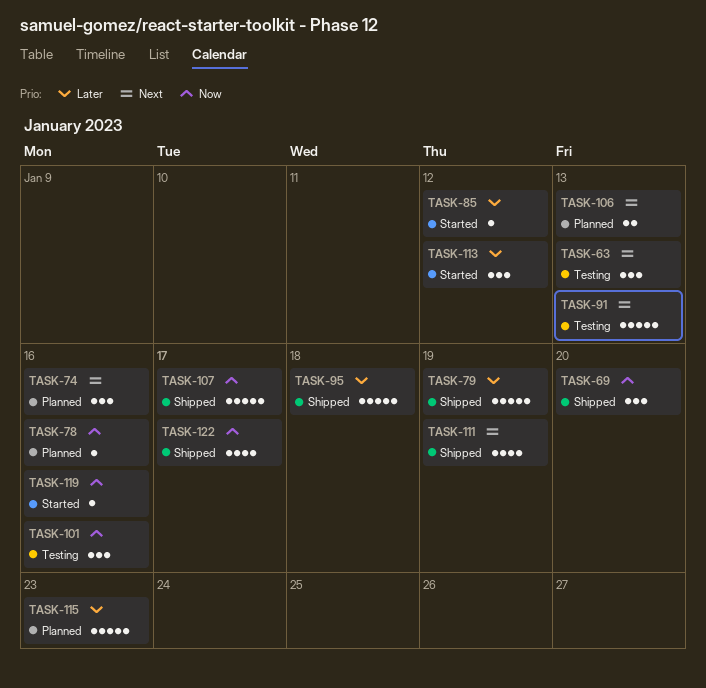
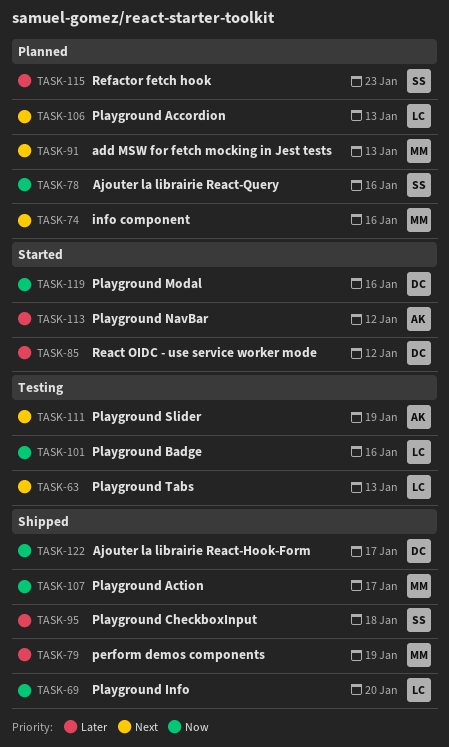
TASK-91, status: Testing -> Planned
TASK-111, status: Shipped -> Testing

